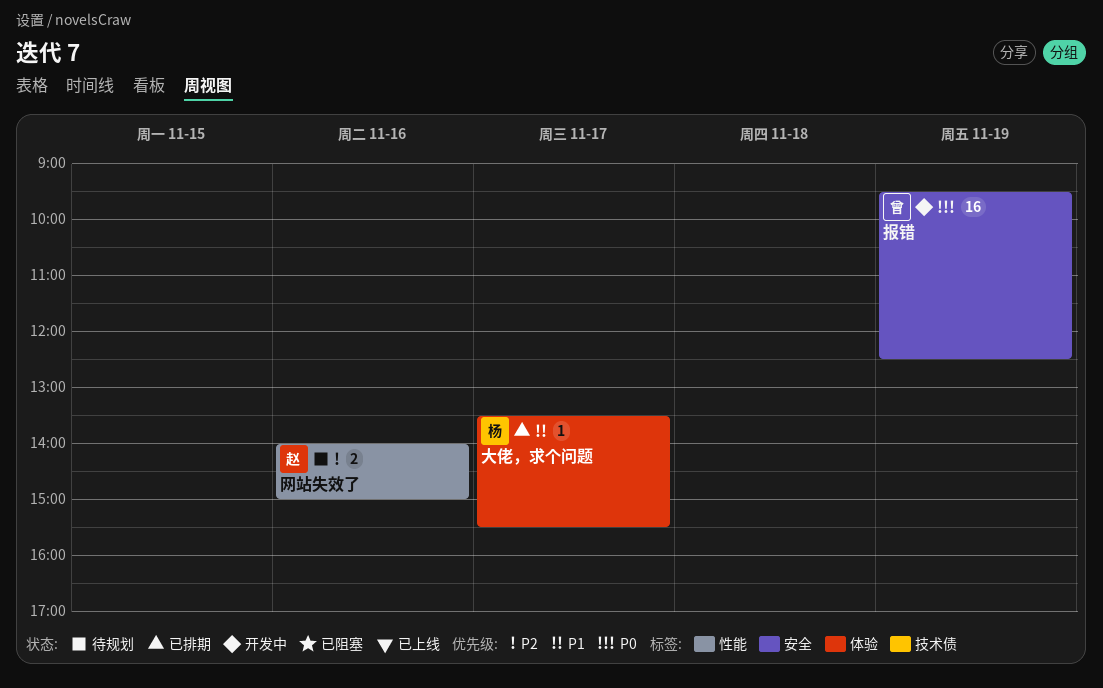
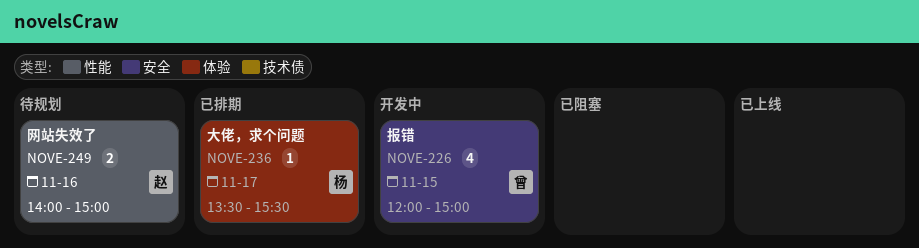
报错, estimate: 16 -> 4
报错, day: Nov 19 -> Nov 15
报错, begins: 09:30 -> 12:00
报错, ends: 12:30 -> 15:00

